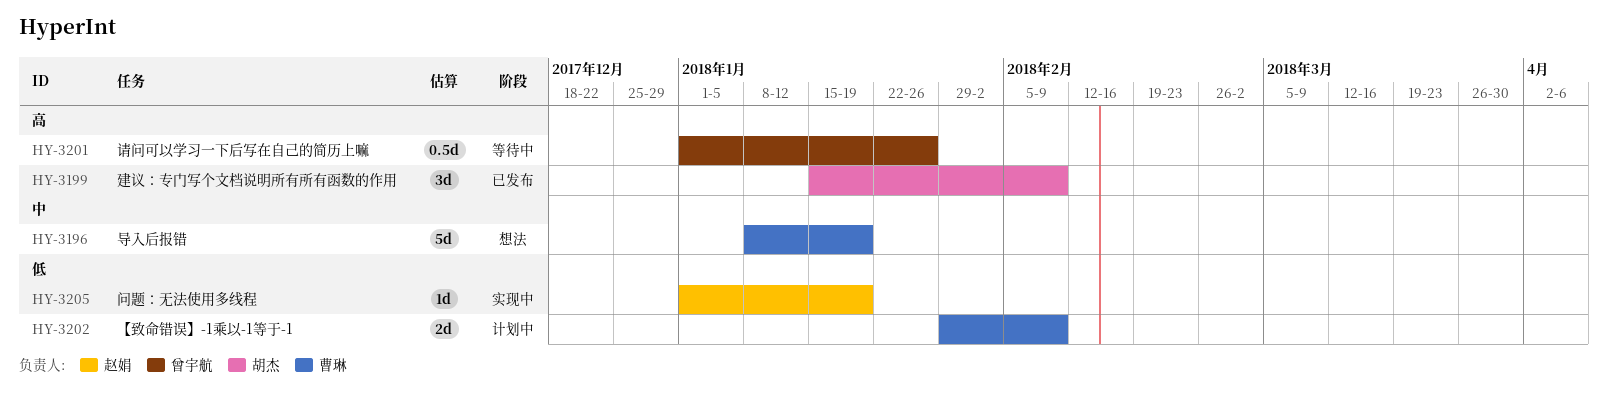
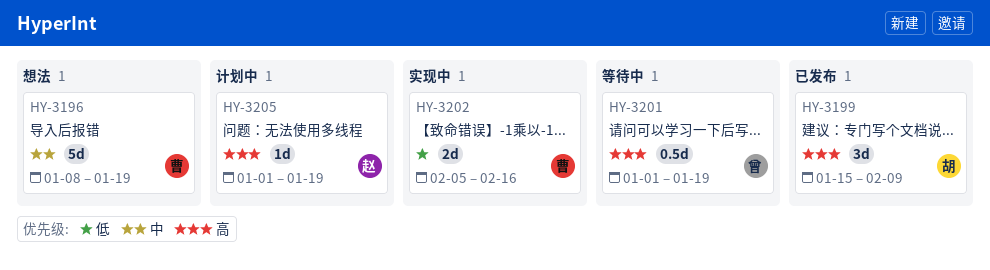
HY-3201, due: Jan 26 -> Jan 19
HY-3202, status: 计划中 -> 实现中
HY-3202, start: Jan 29 -> Feb 5
HY-3202, due: Feb 9 -> Feb 16
HY-3205, status: 实现中 -> 计划中
HY-3205, priority: 低 -> 高

